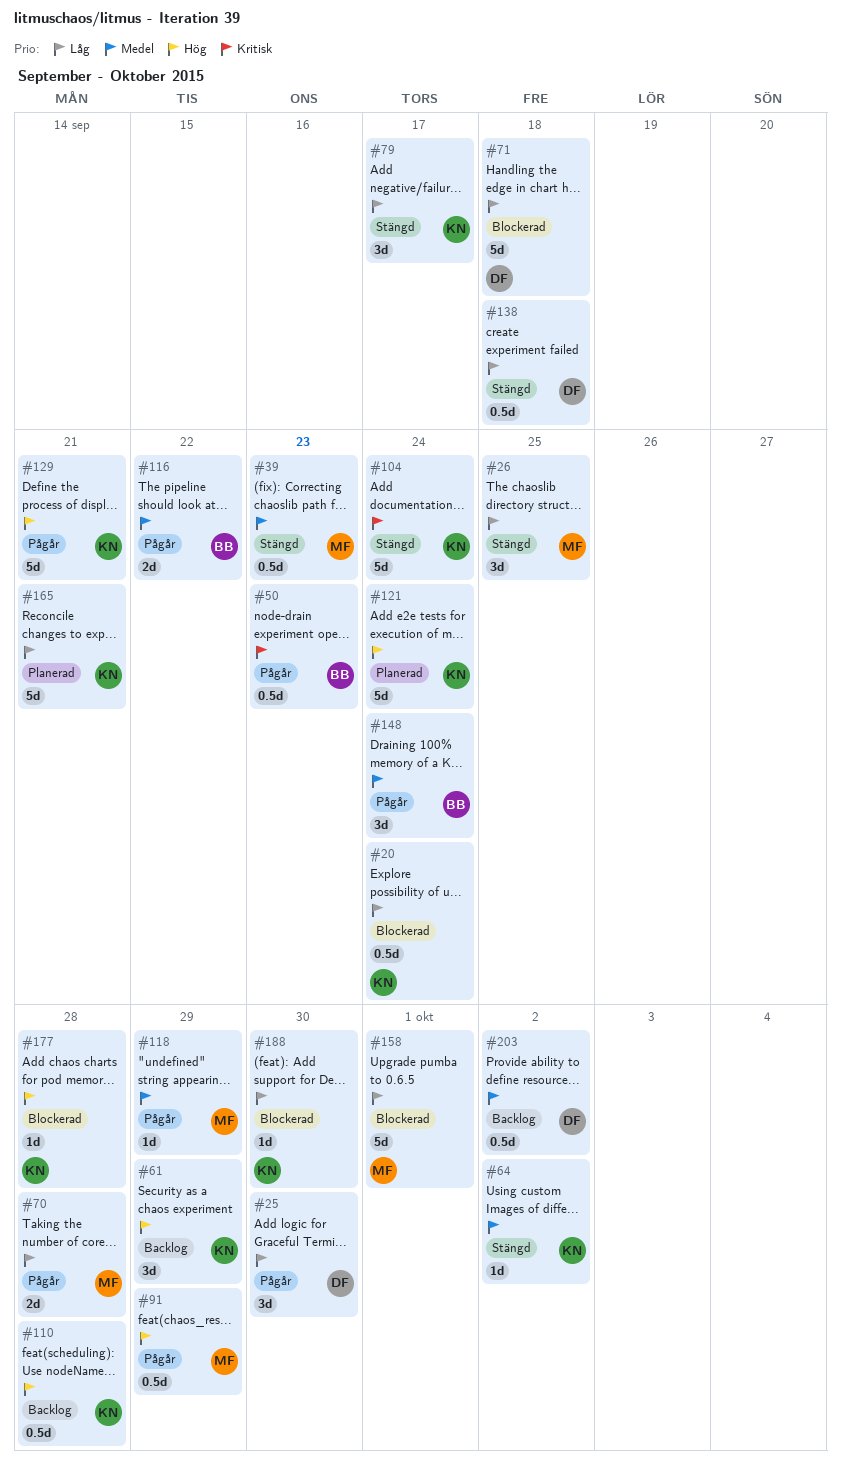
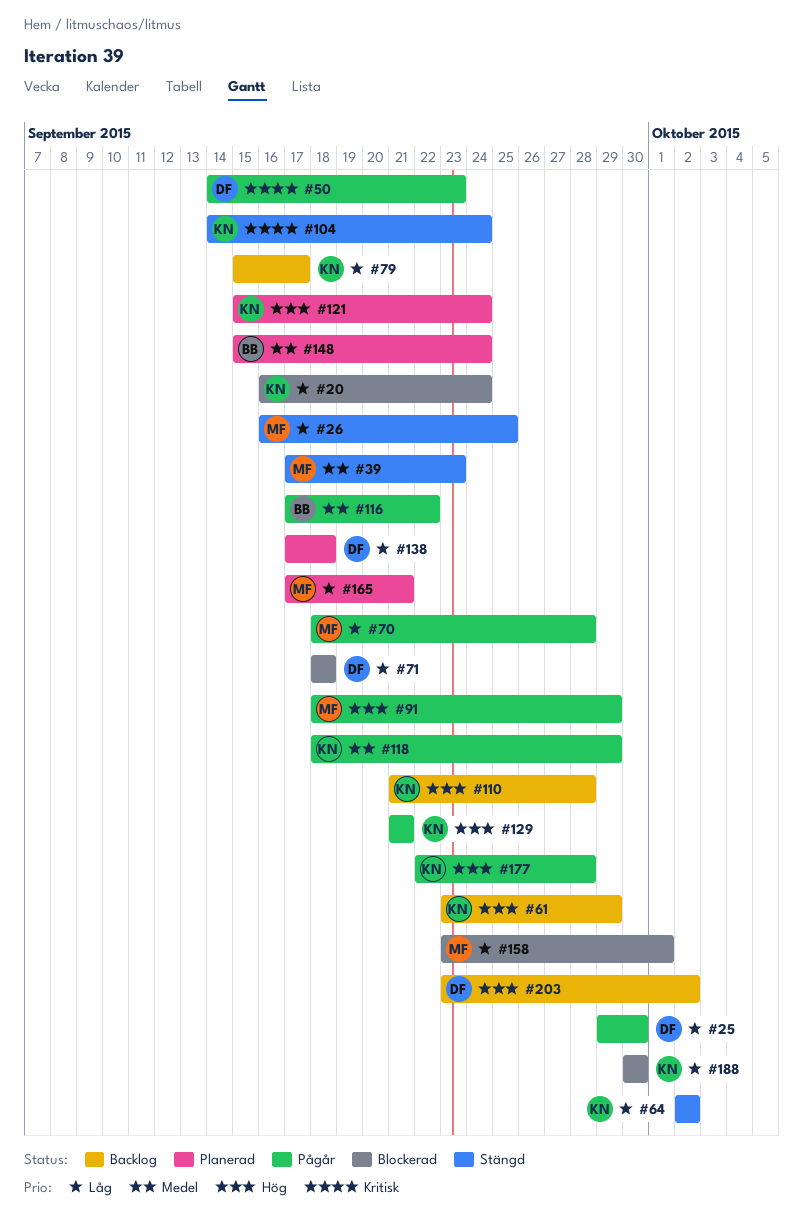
#50, owner: BB -> DF
#64, priority: Medel -> Låg
#79, status: Stängd -> Backlog
#118, owner: MF -> KN
#138, status: Stängd -> Planerad
#148, status: Pågår -> Planerad
#165, owner: KN -> MF
#177, status: Blockerad -> Pågår
#203, priority: Medel -> Hög

